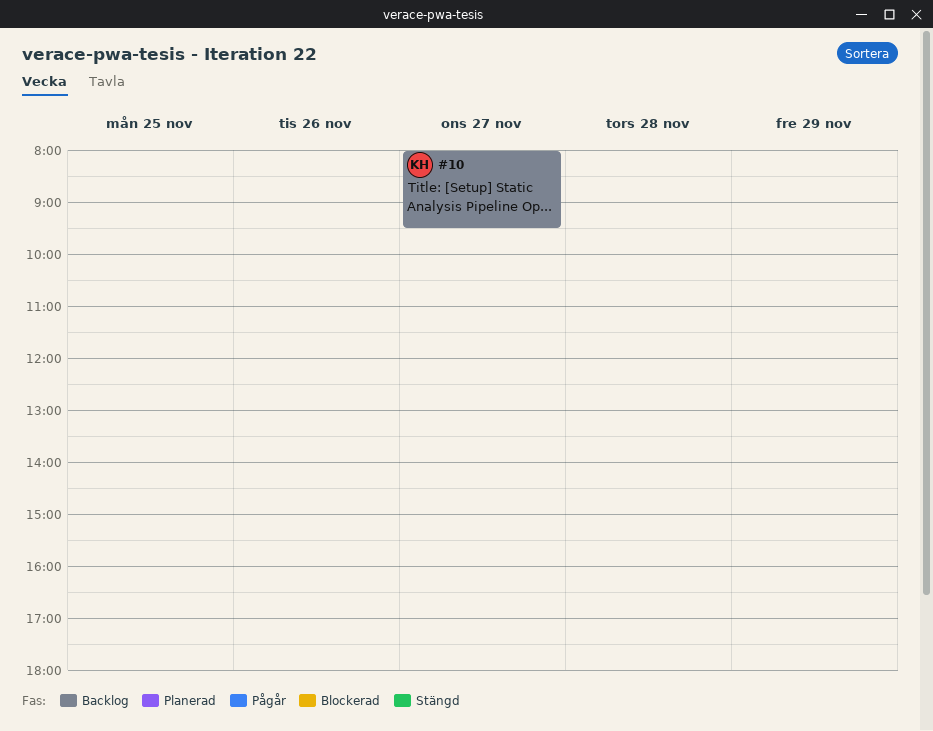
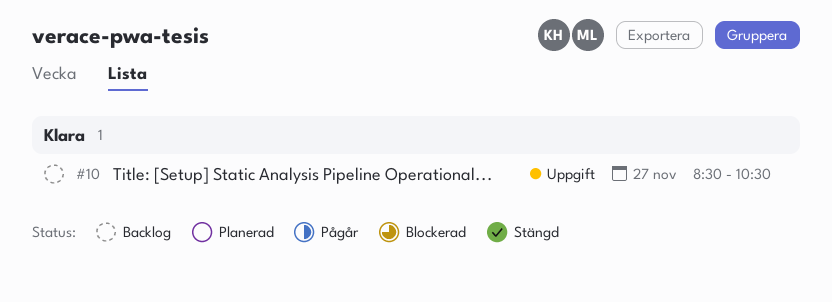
#10, begins: 08:00 -> 08:30
#10, ends: 09:30 -> 10:30

